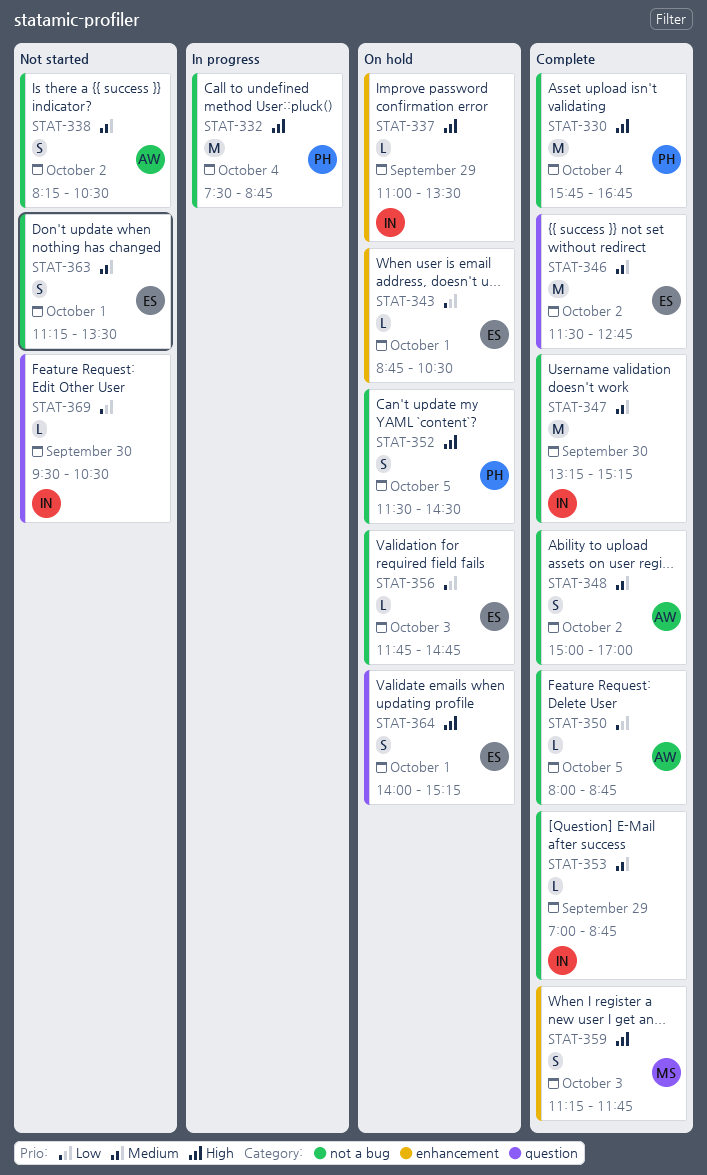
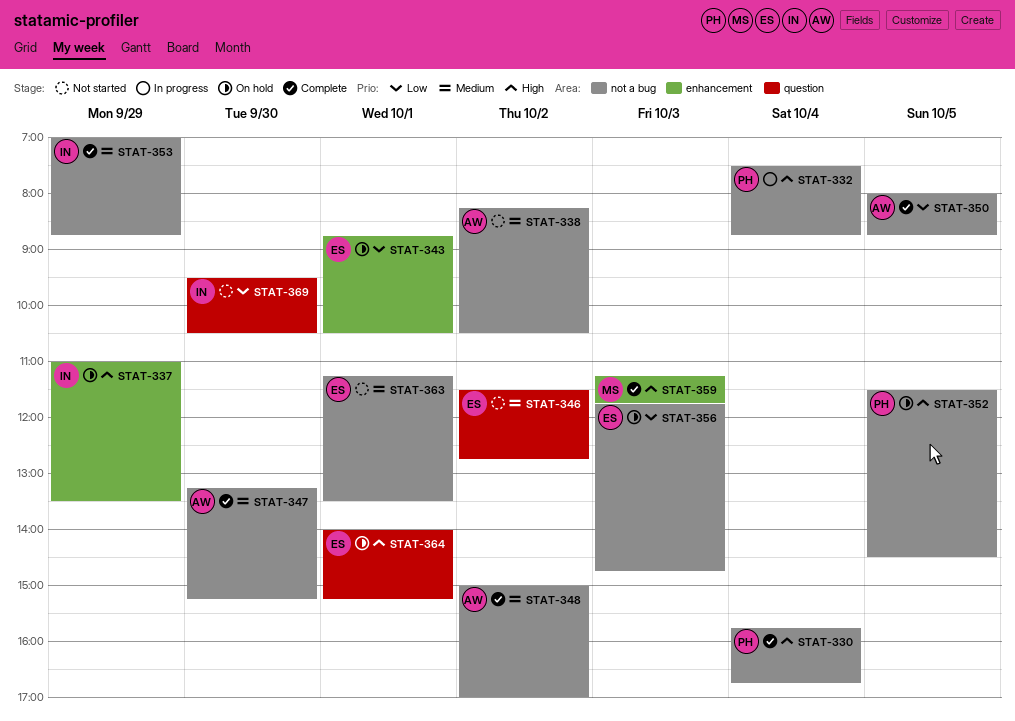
STAT-346, status: Complete -> Not started
STAT-347, owner: IN -> AW

